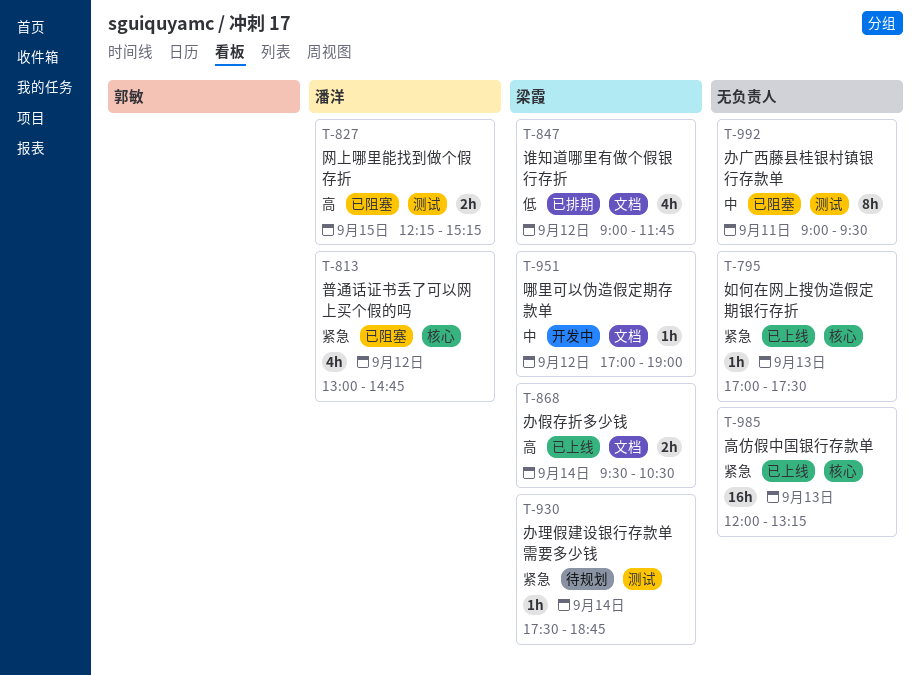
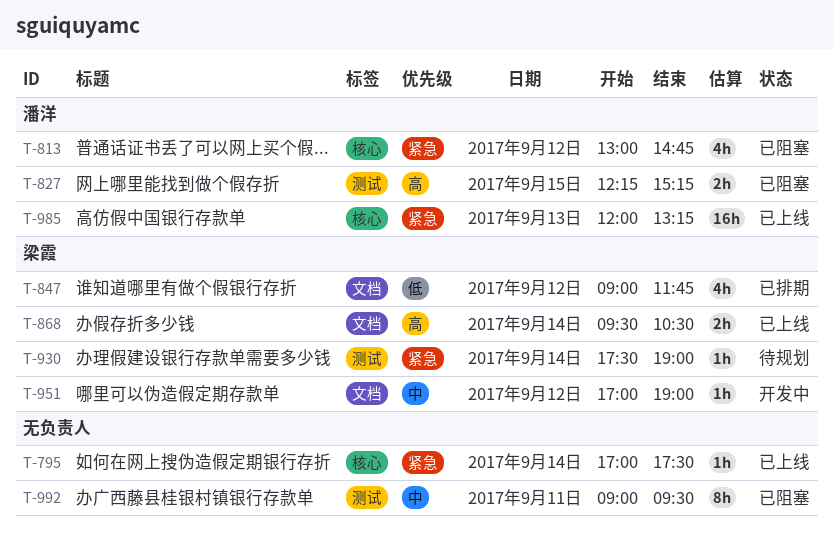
T-795, day: Sep 13 -> Sep 14
T-930, ends: 18:45 -> 19:00
T-985, owner: none -> 潘洋

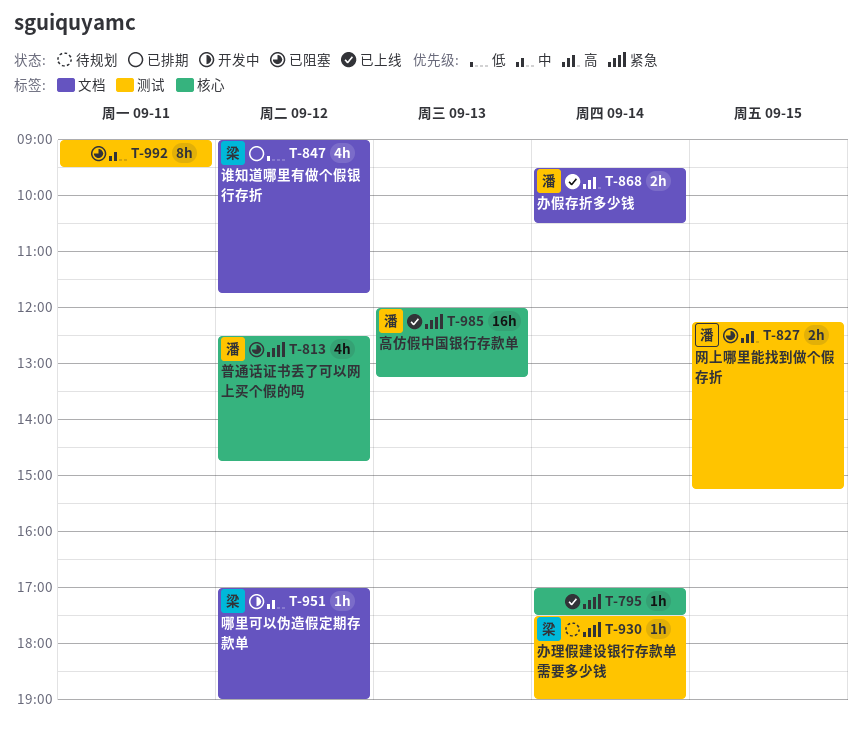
T-813, begins: 13:00 -> 12:30
T-868, owner: 梁霞 -> 潘洋

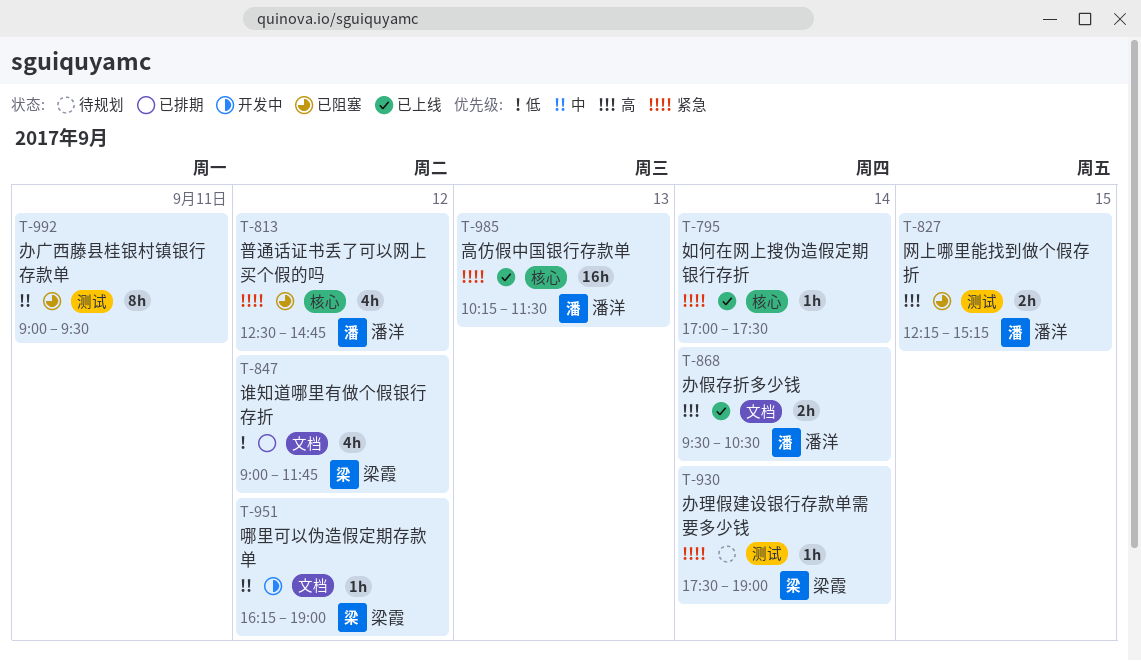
T-951, begins: 17:00 -> 16:15
T-985, begins: 12:00 -> 10:15
T-985, ends: 13:15 -> 11:30

